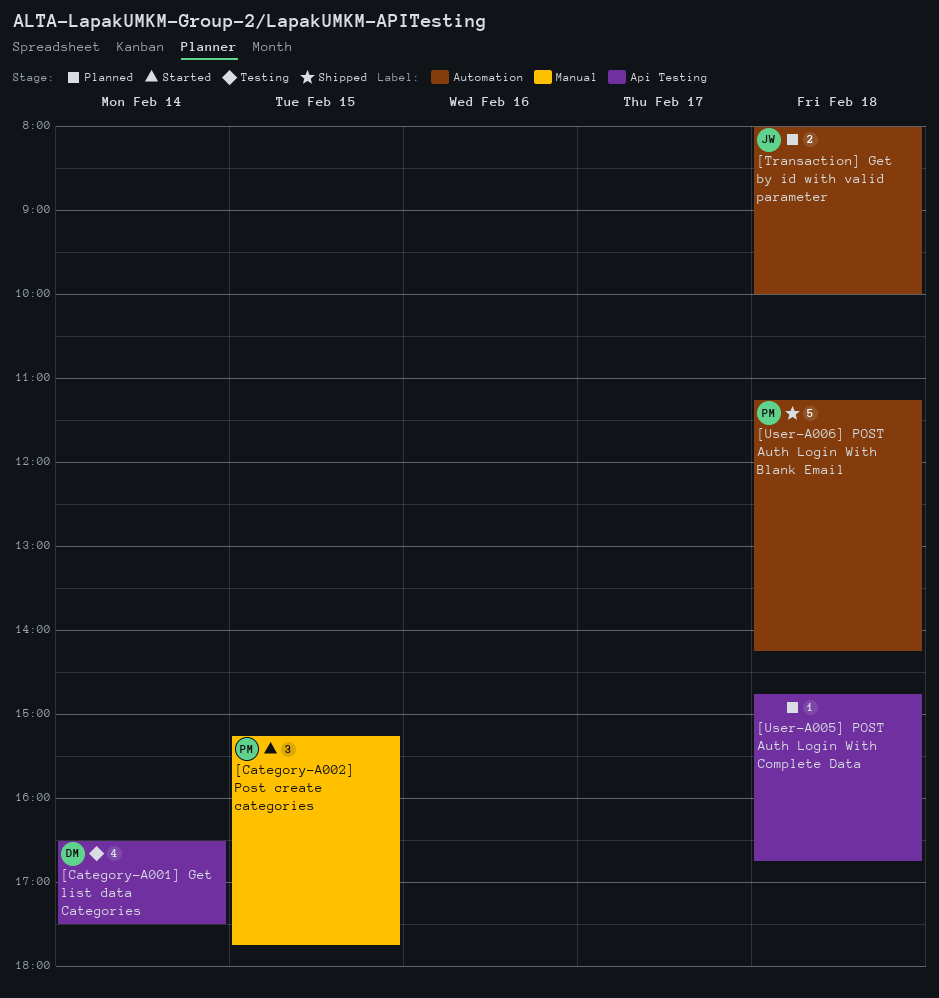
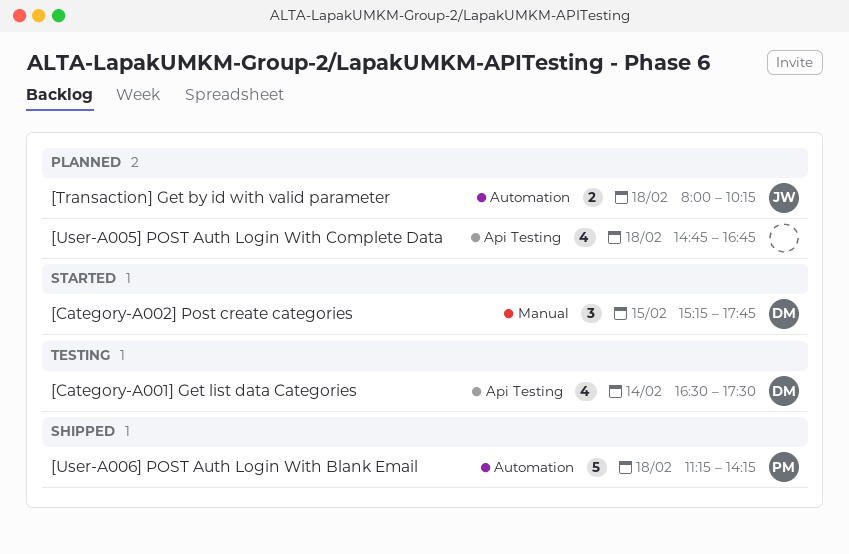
[Category-A002] Post create categories, owner: PM -> DM
[Transaction] Get by id with valid parameter, ends: 10:00 -> 10:15
[User-A005] POST Auth Login With Complete Data, estimate: 1 -> 4

